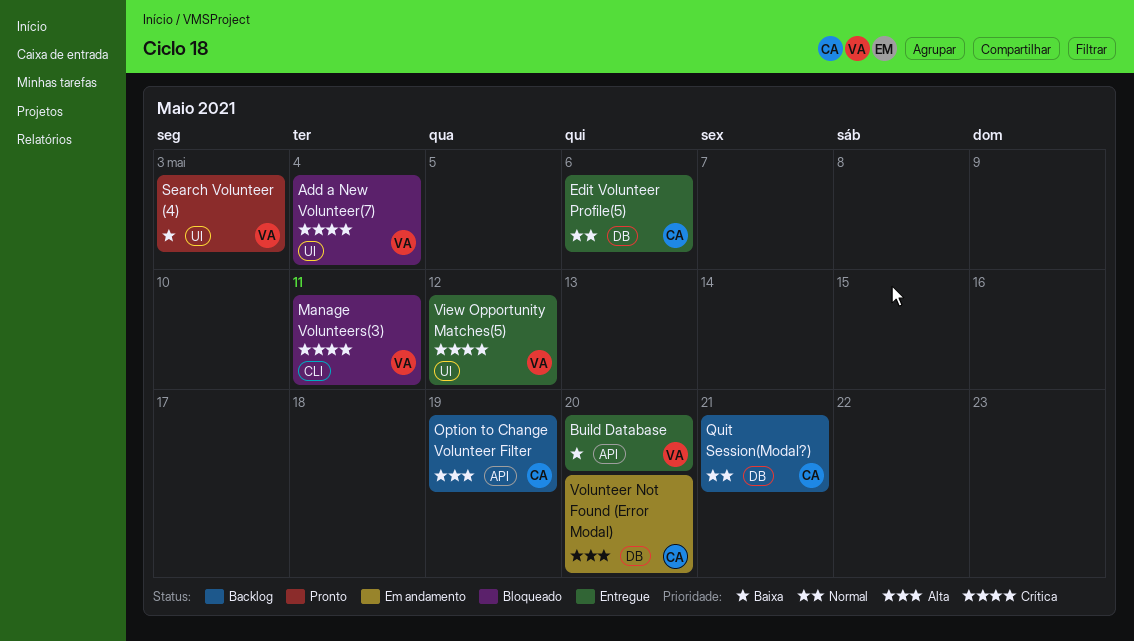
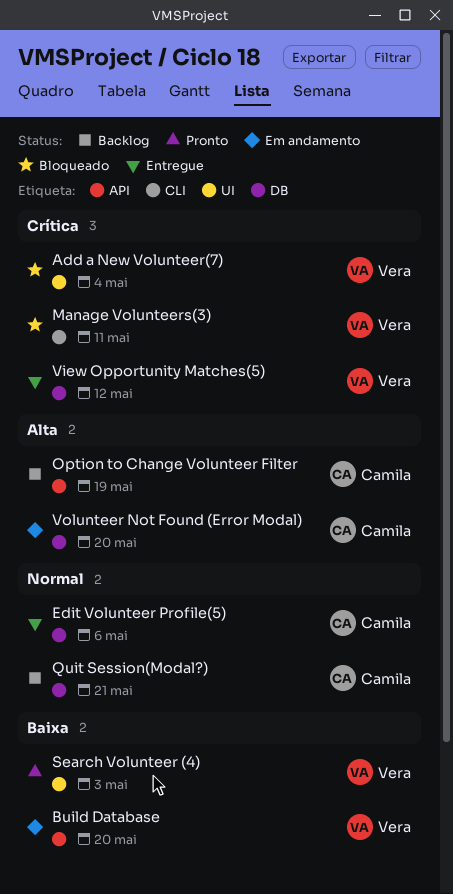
Build Database, status: Entregue -> Em andamento
View Opportunity Matches(5), label: UI -> DB

